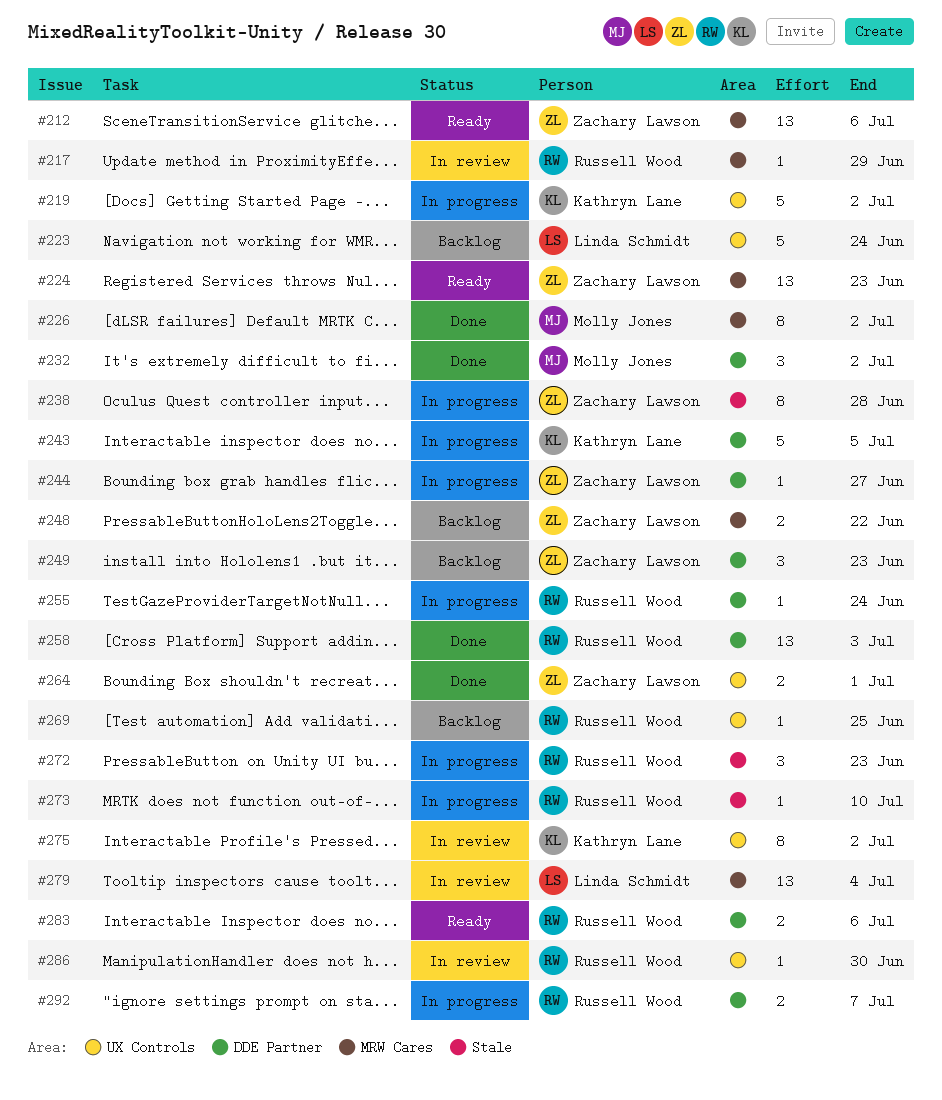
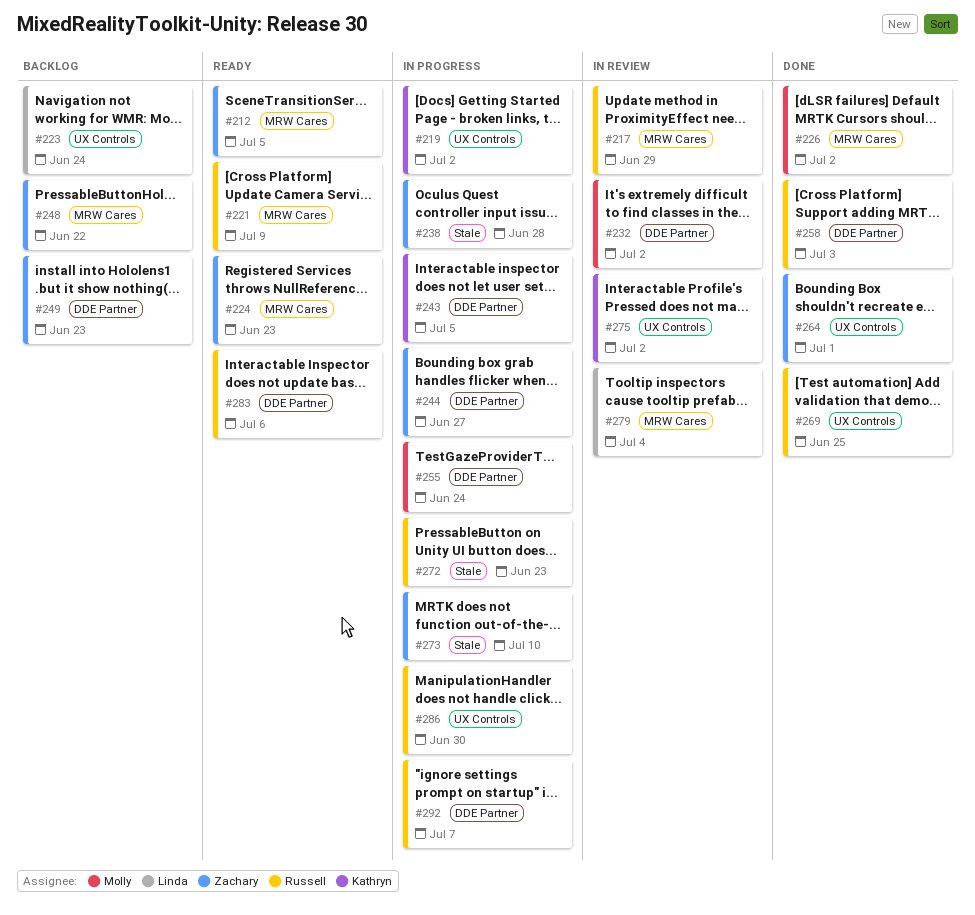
#212, due: Jul 6 -> Jul 5
#221: none -> present
#232, status: Done -> In review
#255, owner: Russell Wood -> Molly Jones
#269, status: Backlog -> Done
#273, owner: Russell Wood -> Zachary Lawson
#286, status: In review -> In progress

